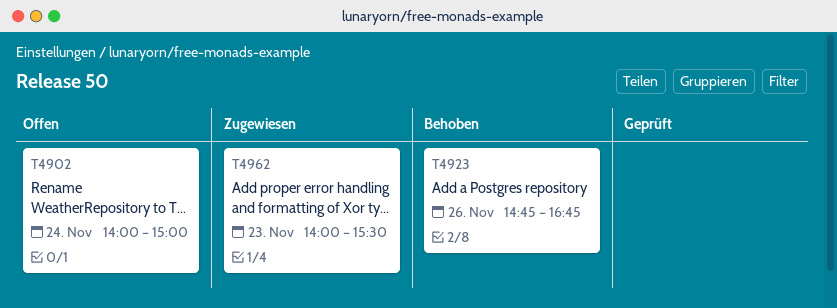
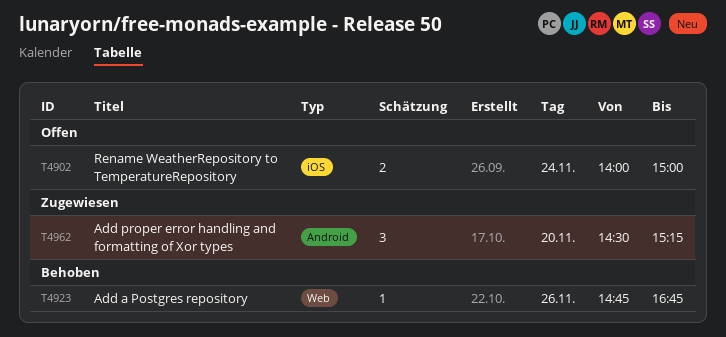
T4962, day: Nov 23 -> Nov 20
T4962, begins: 14:00 -> 14:30
T4962, ends: 15:30 -> 15:15

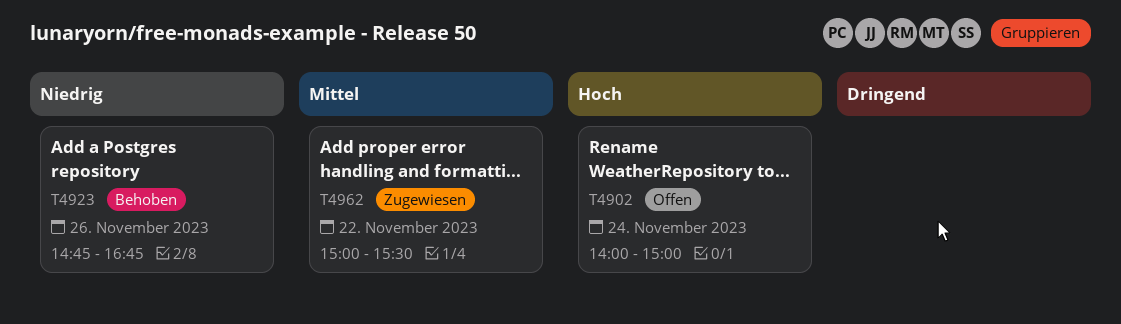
T4962, day: Nov 20 -> Nov 22
T4962, begins: 14:30 -> 15:00
T4962, ends: 15:15 -> 15:30

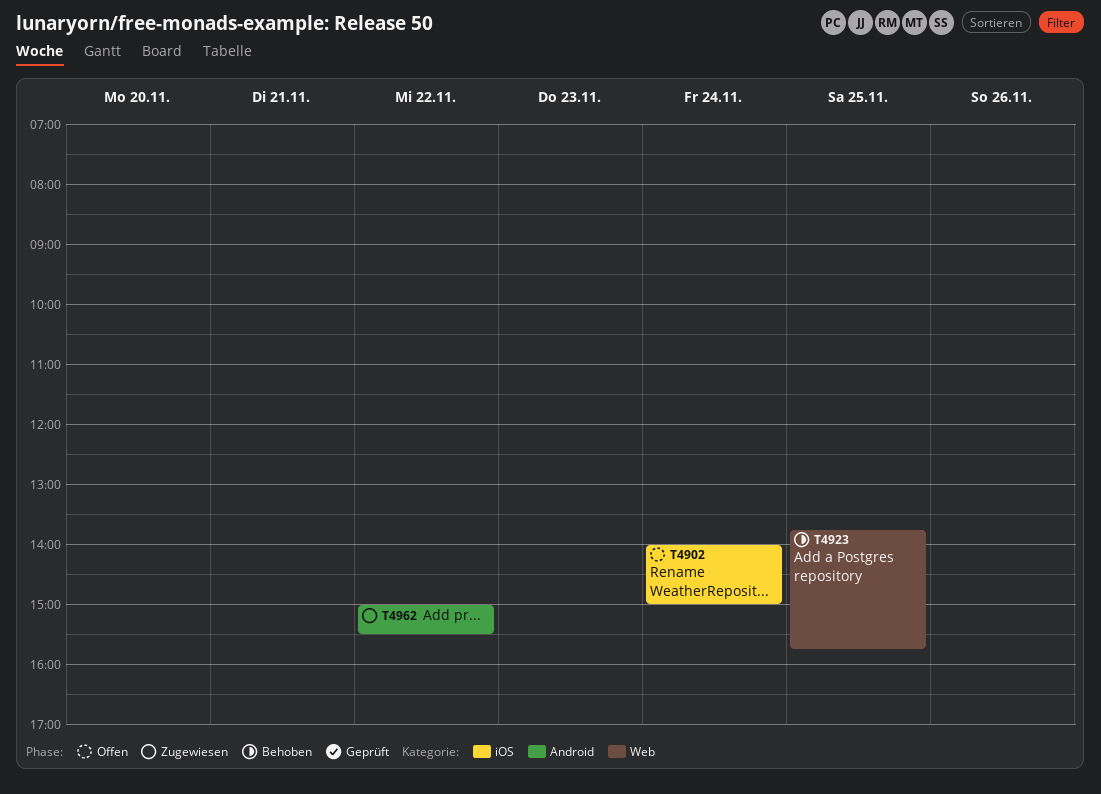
T4923, day: Nov 26 -> Nov 25
T4923, begins: 14:45 -> 13:45
T4923, ends: 16:45 -> 15:45

